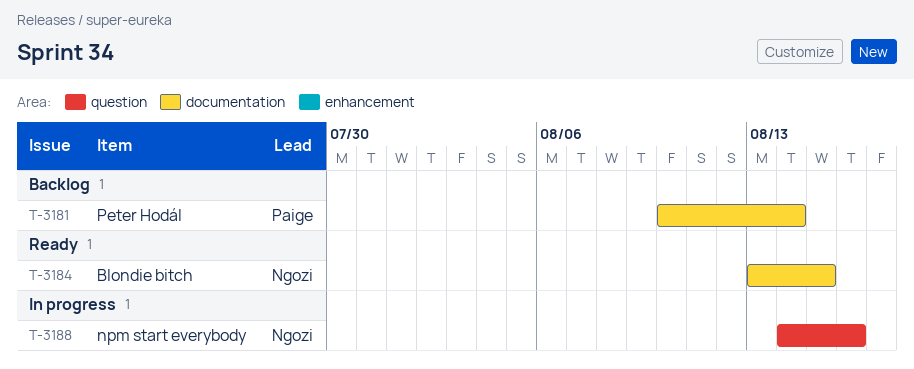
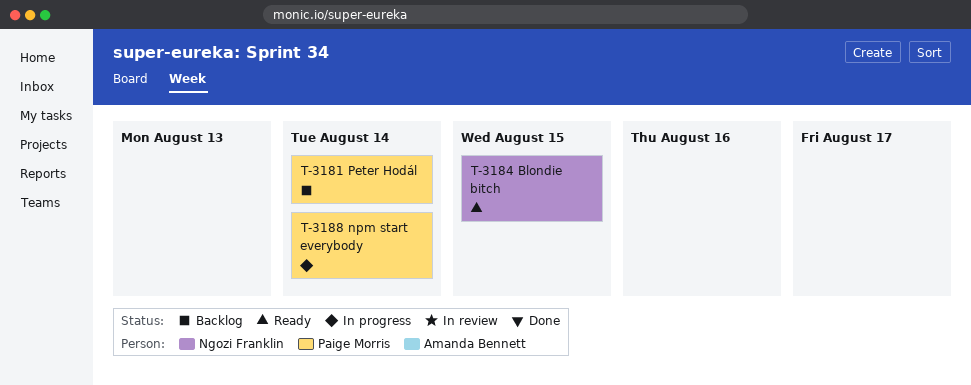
T-3188, owner: Ngozi Franklin -> Paige Morris
T-3188, due: Aug 16 -> Aug 14

